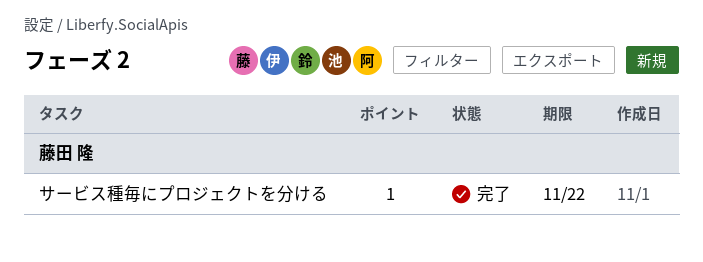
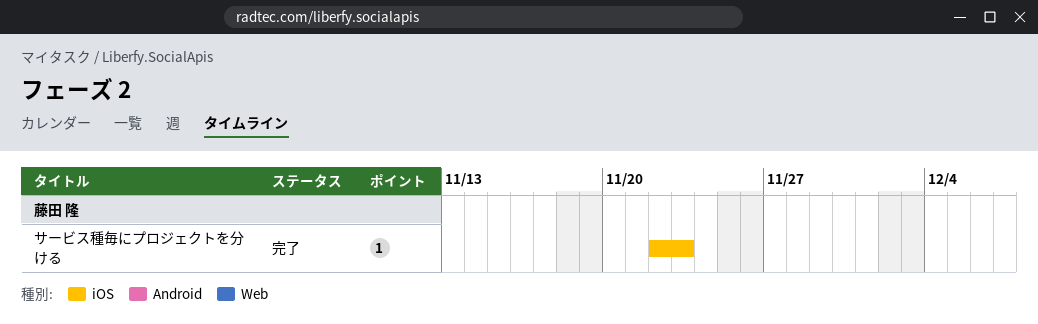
サービス種毎にプロジェクトを分ける, due: Nov 22 -> Nov 23

